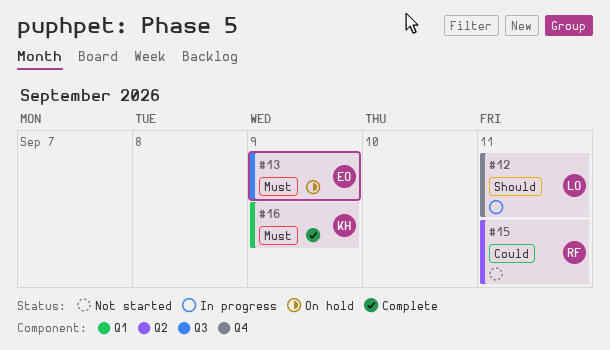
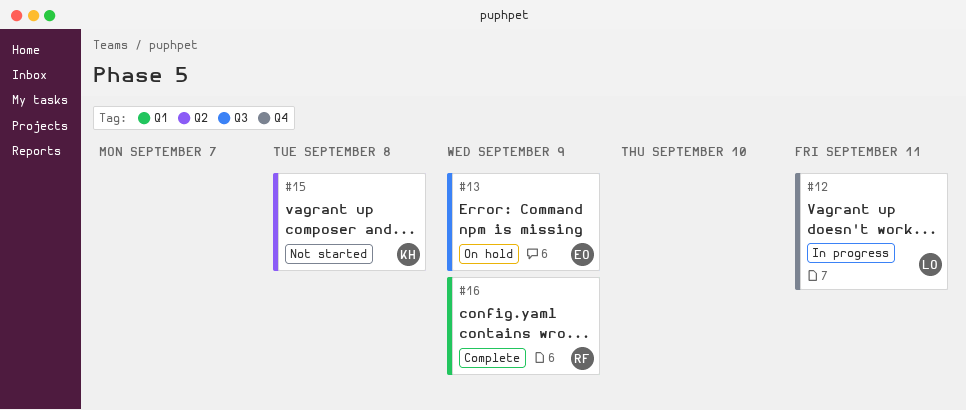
#15, owner: RF -> KH
#15, due: Sep 11 -> Sep 8
#16, owner: KH -> RF

